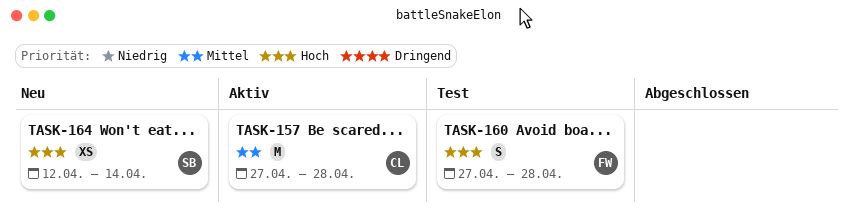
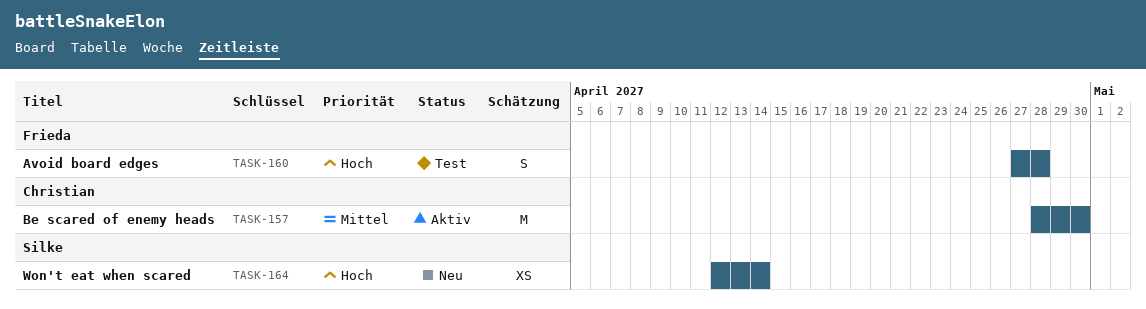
TASK-157, start: Apr 27 -> Apr 28
TASK-157, due: Apr 28 -> Apr 30

